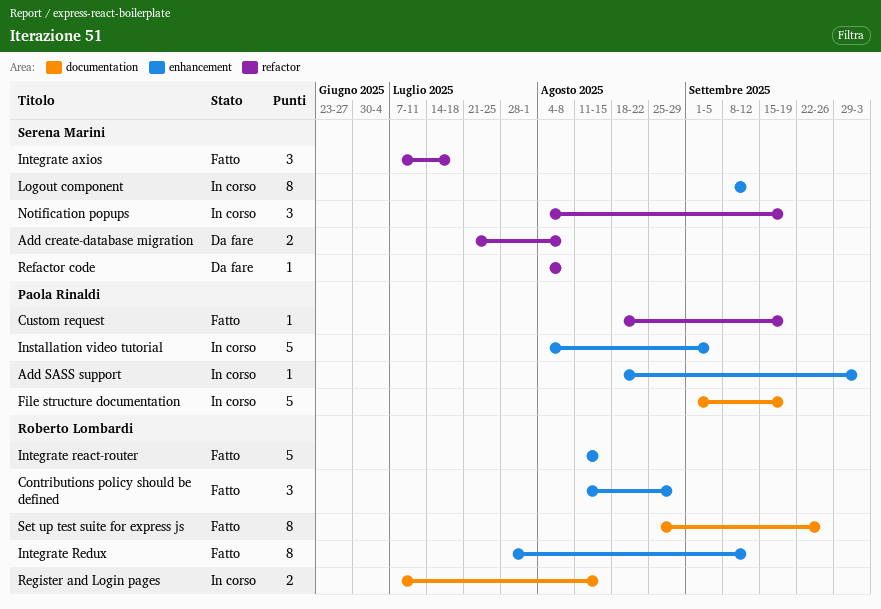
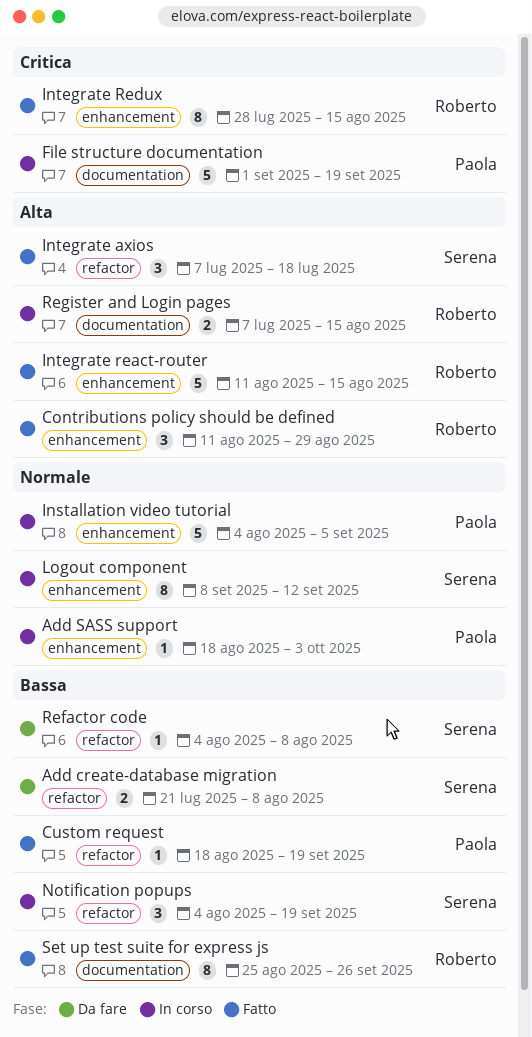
Integrate Redux, due: Sep 12 -> Aug 15

